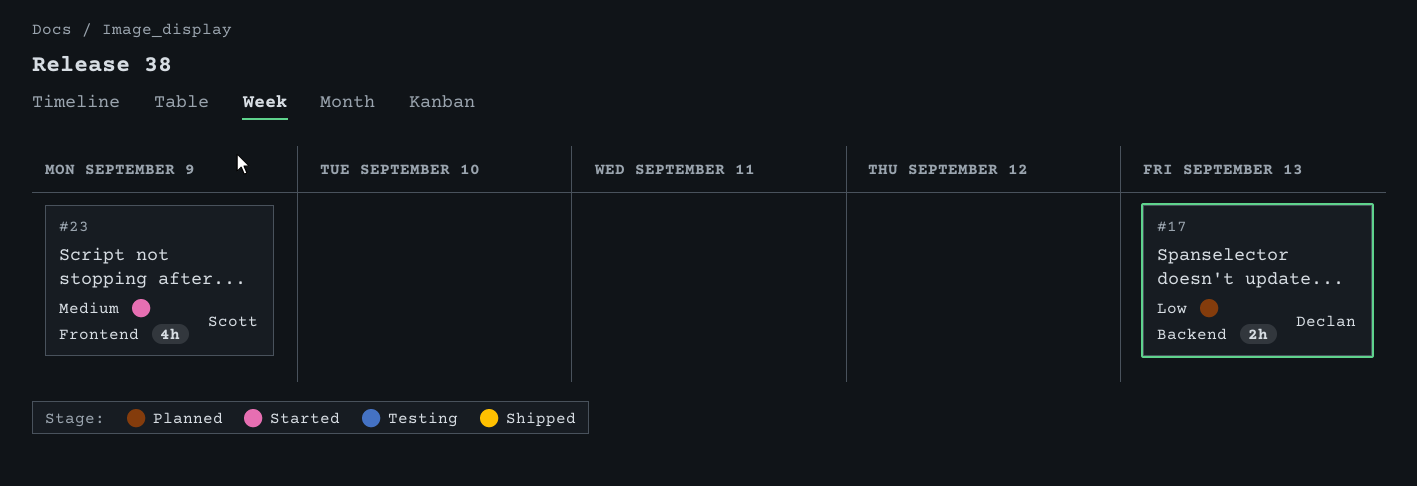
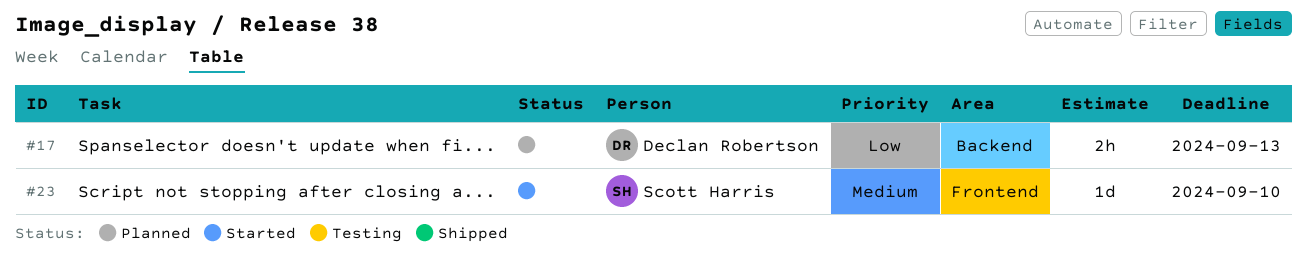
#23, estimate: 4h -> 1d
#23, due: Sep 9 -> Sep 10

